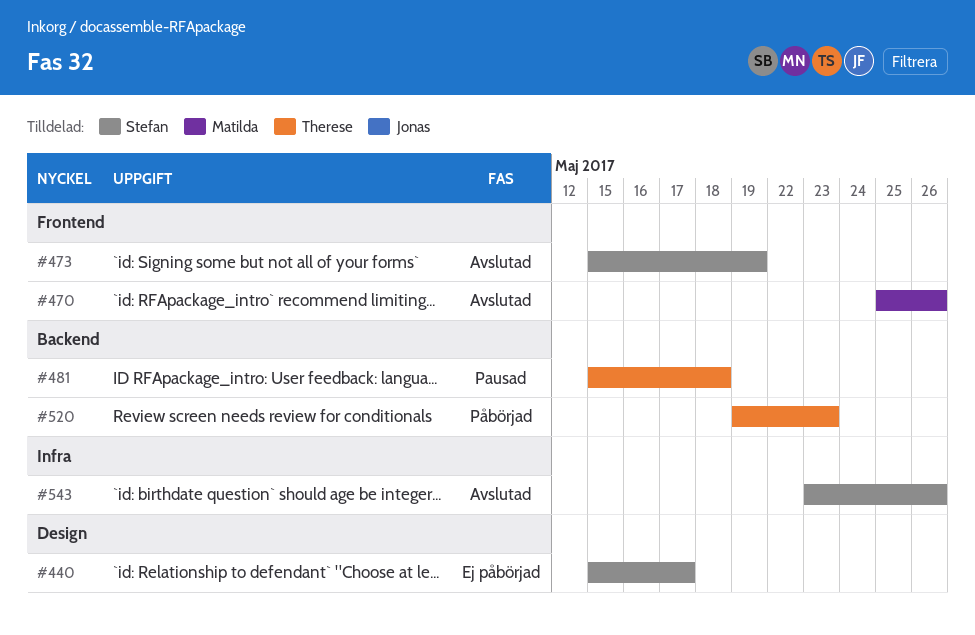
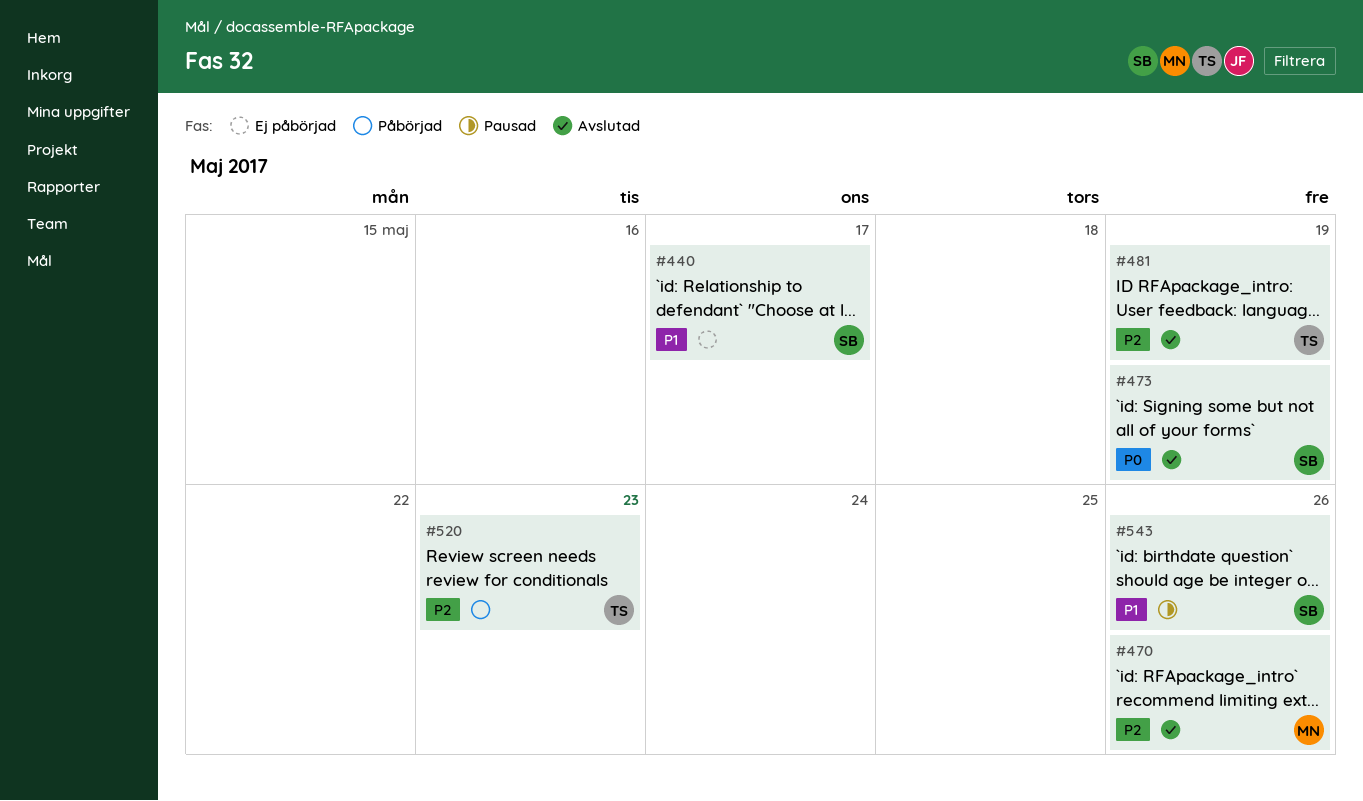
#481, status: Pausad -> Avslutad
#481, due: May 18 -> May 19
#543, status: Avslutad -> Pausad

